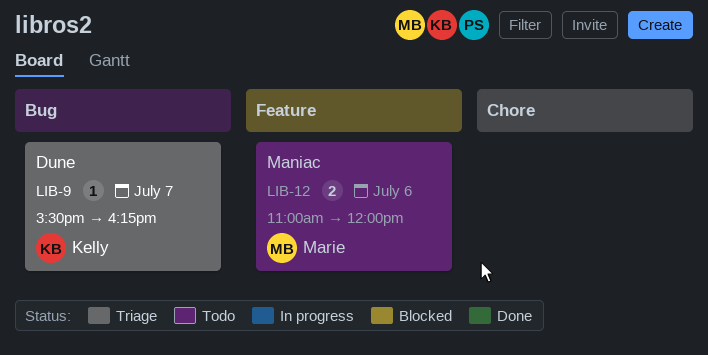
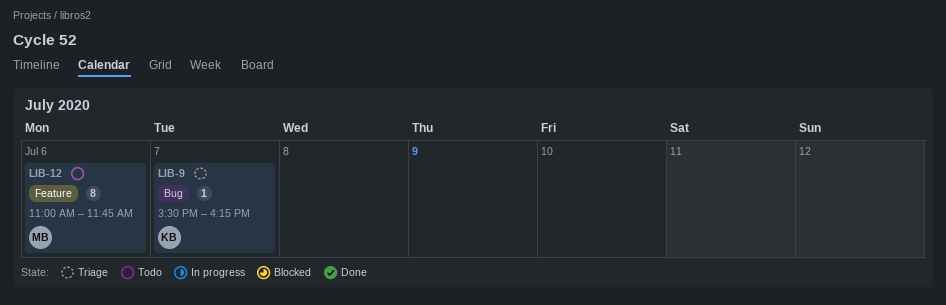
LIB-12, estimate: 2 -> 8
LIB-12, ends: 12:00 -> 11:45

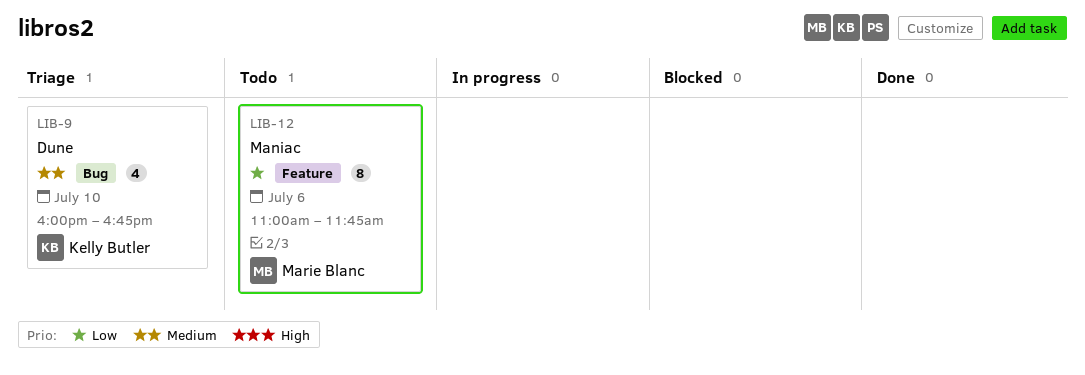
LIB-9, estimate: 1 -> 4
LIB-9, day: Jul 7 -> Jul 10
LIB-9, begins: 15:30 -> 16:00
LIB-9, ends: 16:15 -> 16:45

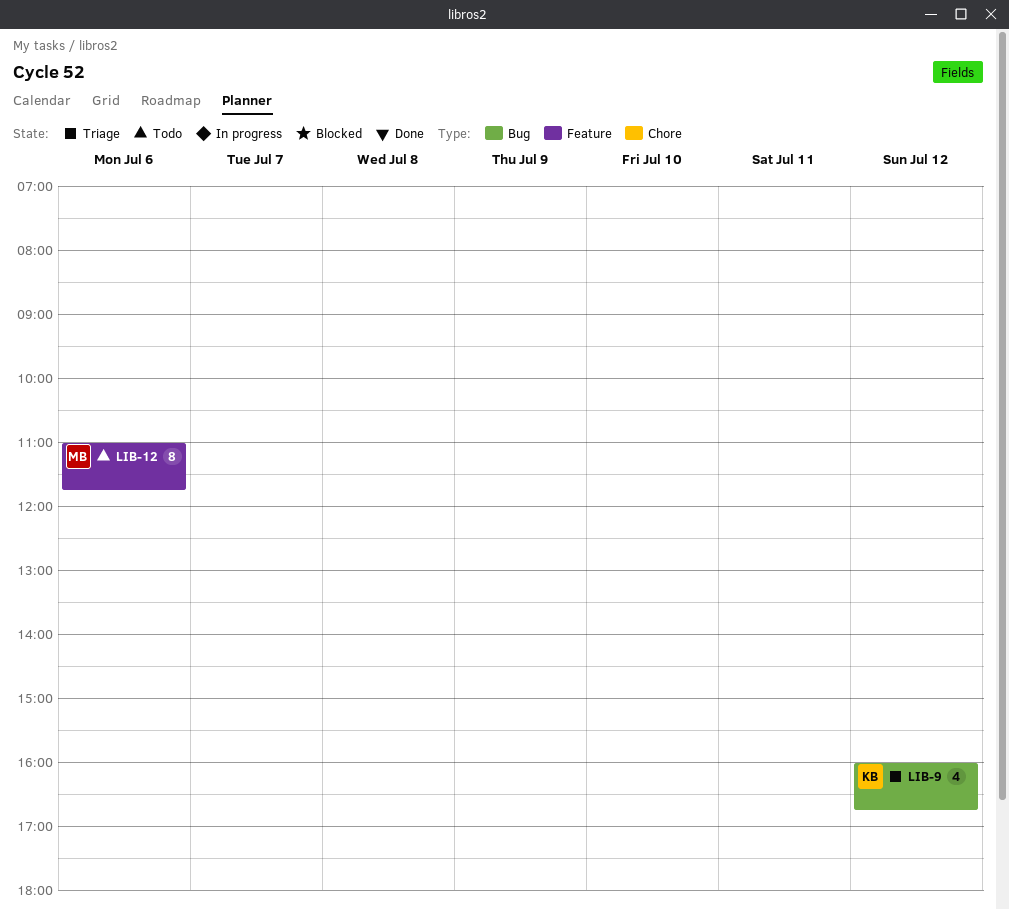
LIB-9, day: Jul 10 -> Jul 12

